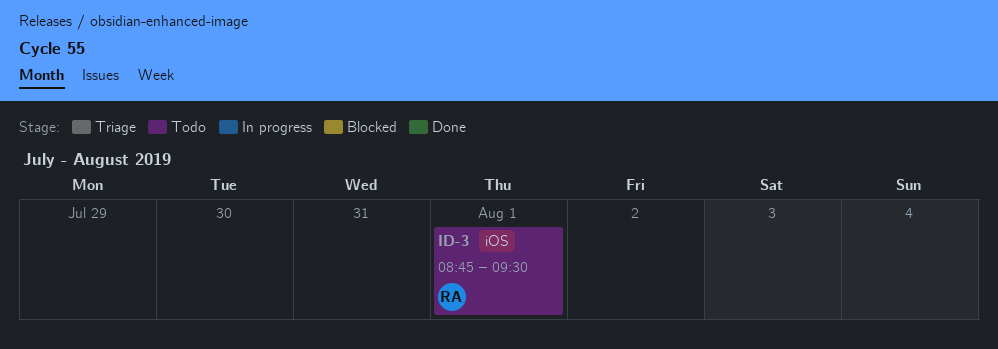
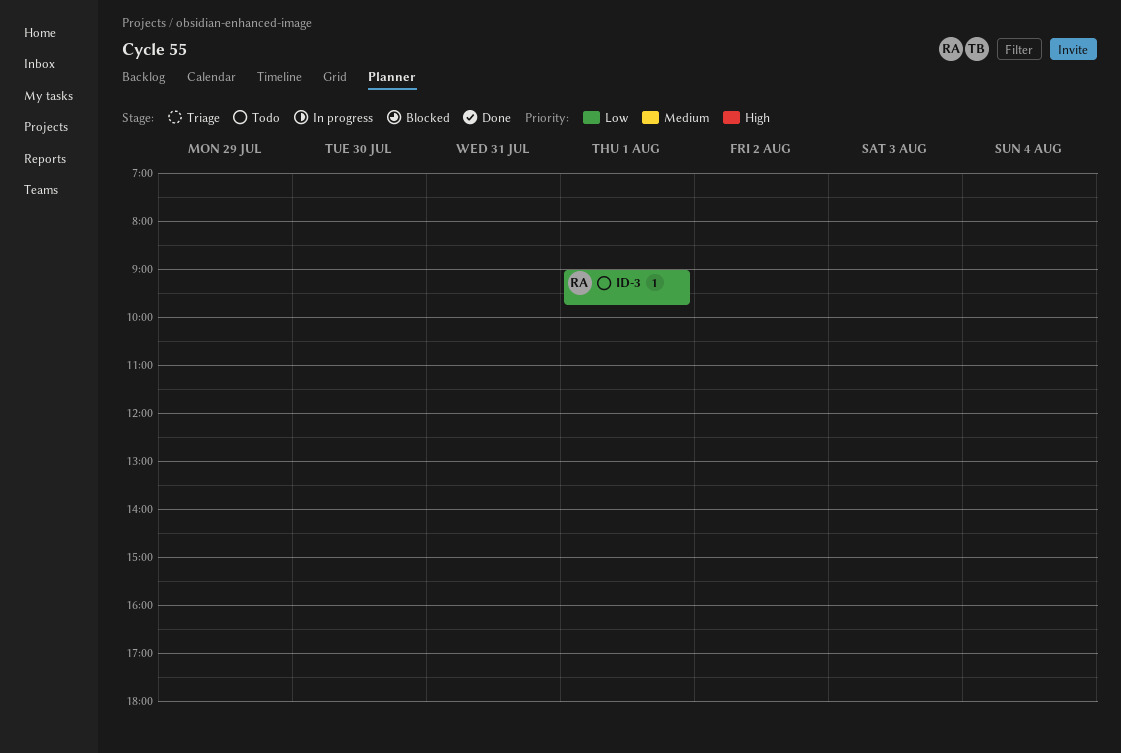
ID-3, begins: 08:45 -> 09:00
ID-3, ends: 09:30 -> 09:45

